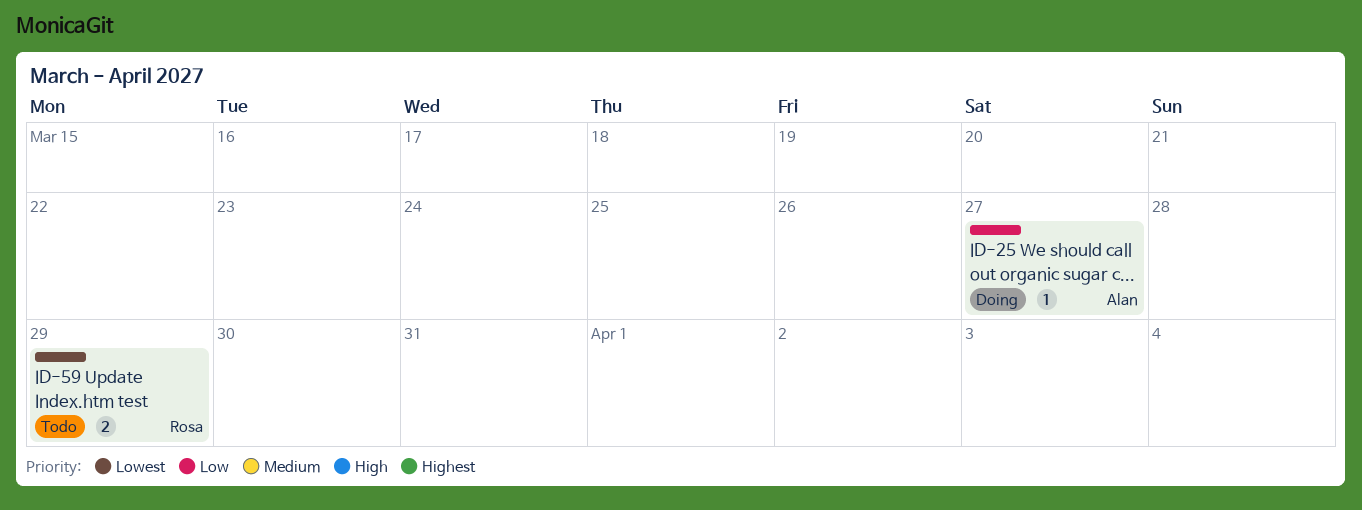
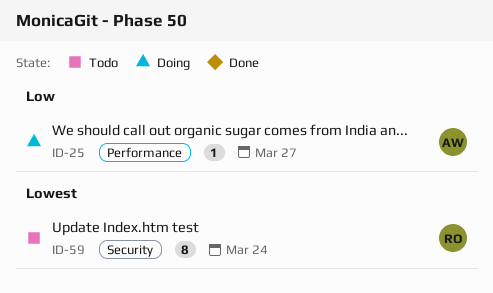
ID-59, estimate: 2 -> 8
ID-59, due: Mar 29 -> Mar 24

